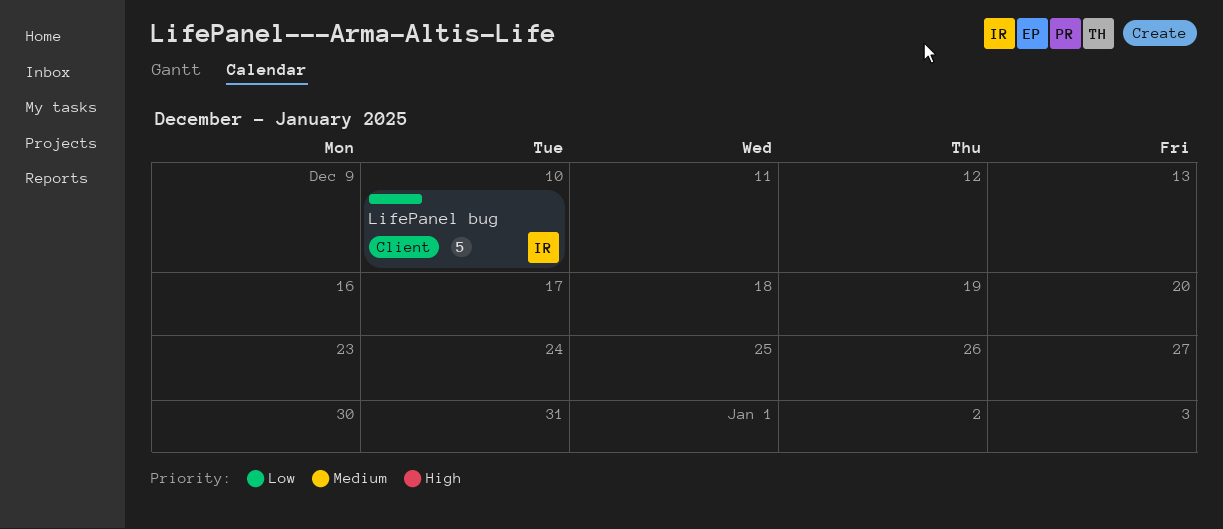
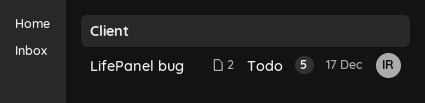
LifePanel bug, due: Dec 10 -> Dec 17

